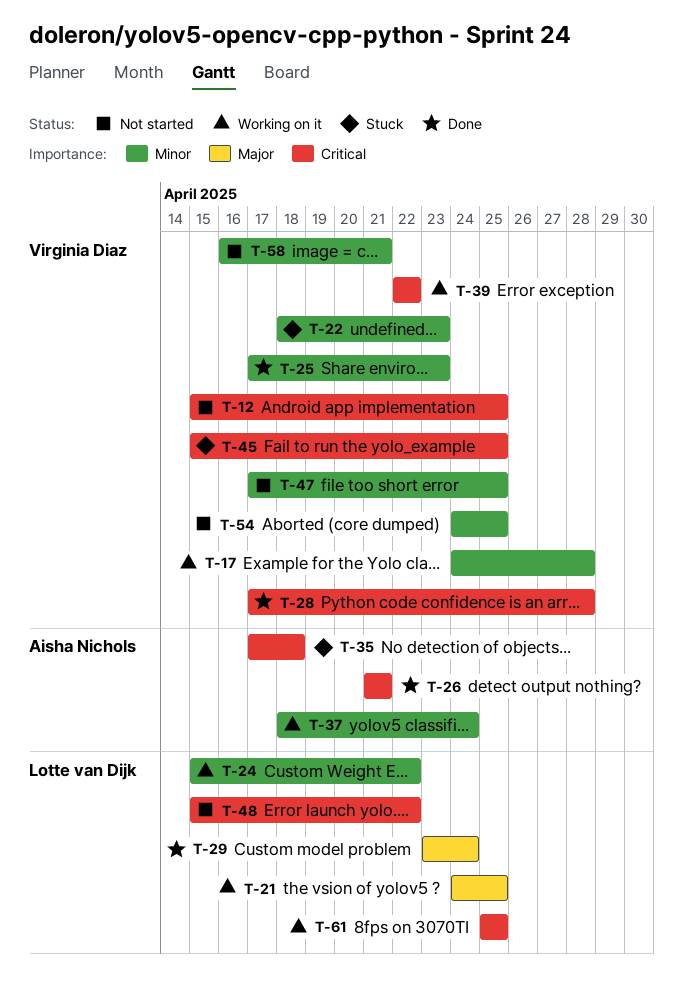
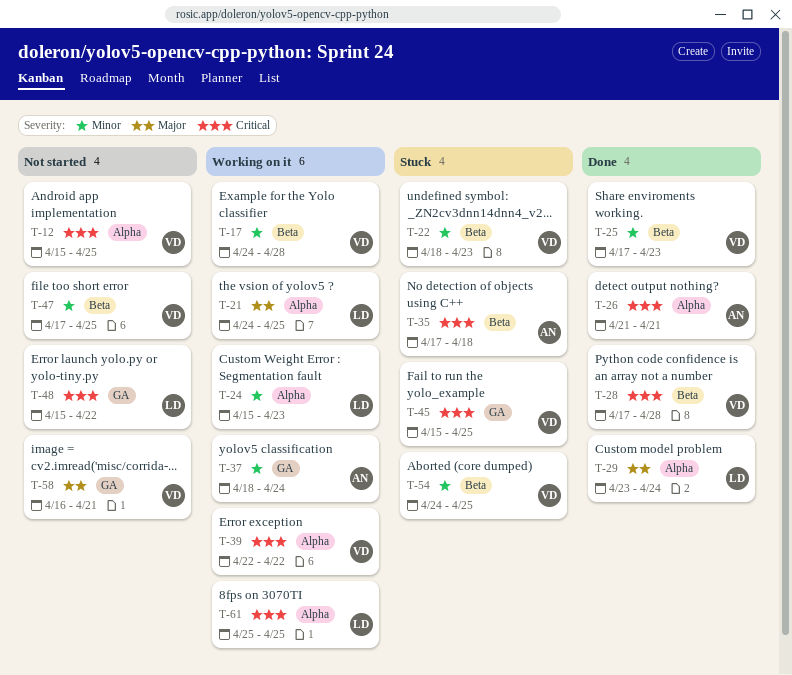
T-24, due: Apr 22 -> Apr 23
T-54, status: Not started -> Stuck
T-58, priority: Minor -> Major

